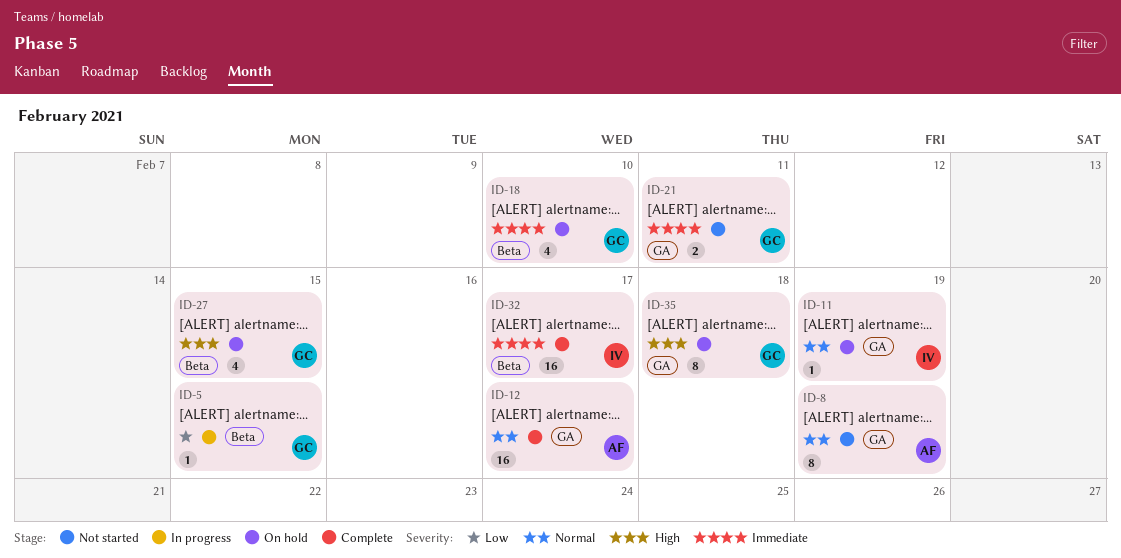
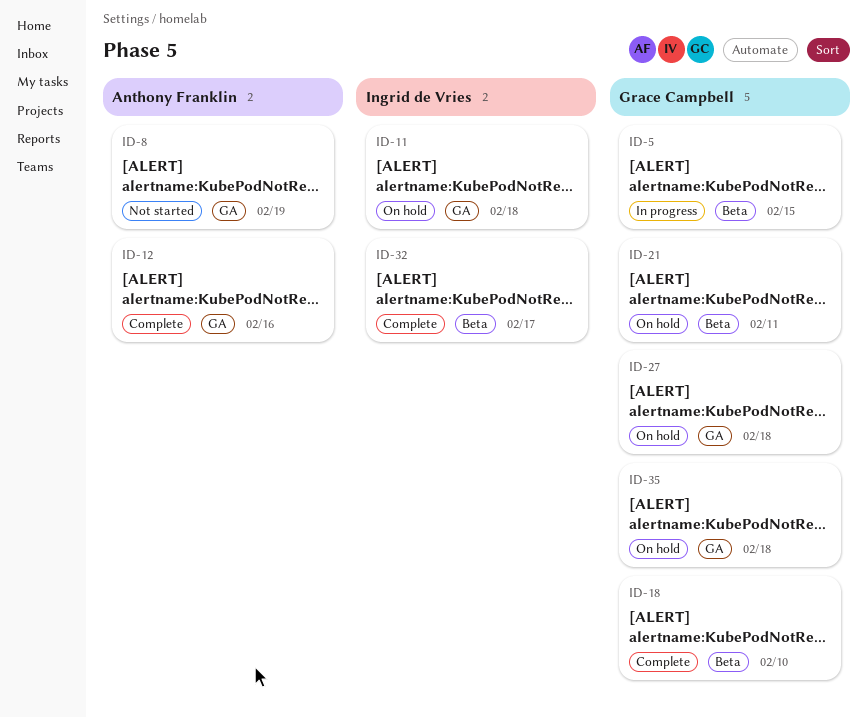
ID-11, due: Feb 19 -> Feb 18
ID-12, due: Feb 17 -> Feb 16
ID-18, status: On hold -> Complete
ID-21, status: Not started -> On hold
ID-21, label: GA -> Beta
ID-27, label: Beta -> GA
ID-27, due: Feb 15 -> Feb 18

